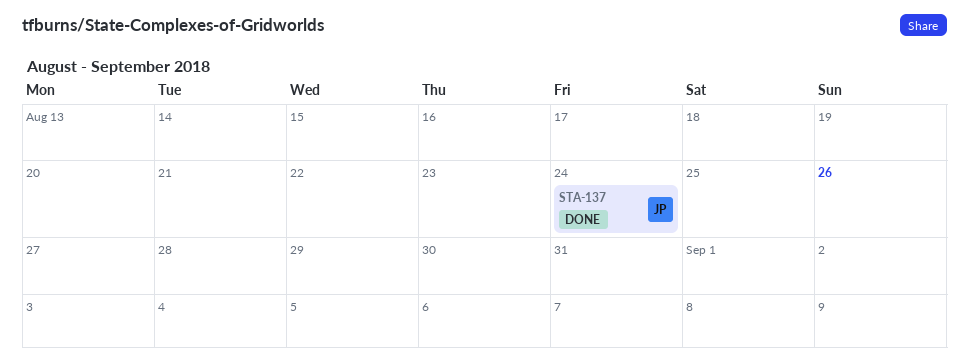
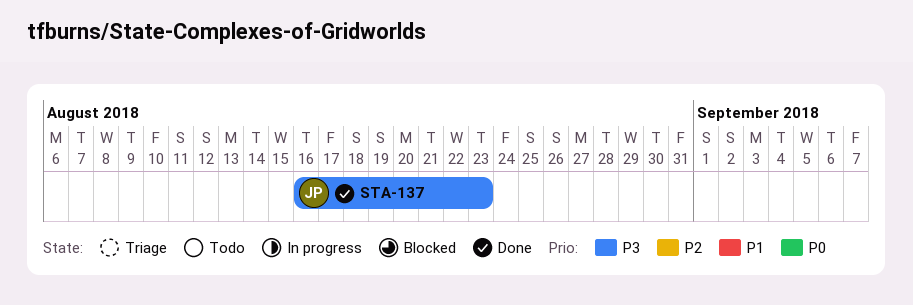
STA-137, due: Aug 24 -> Aug 23

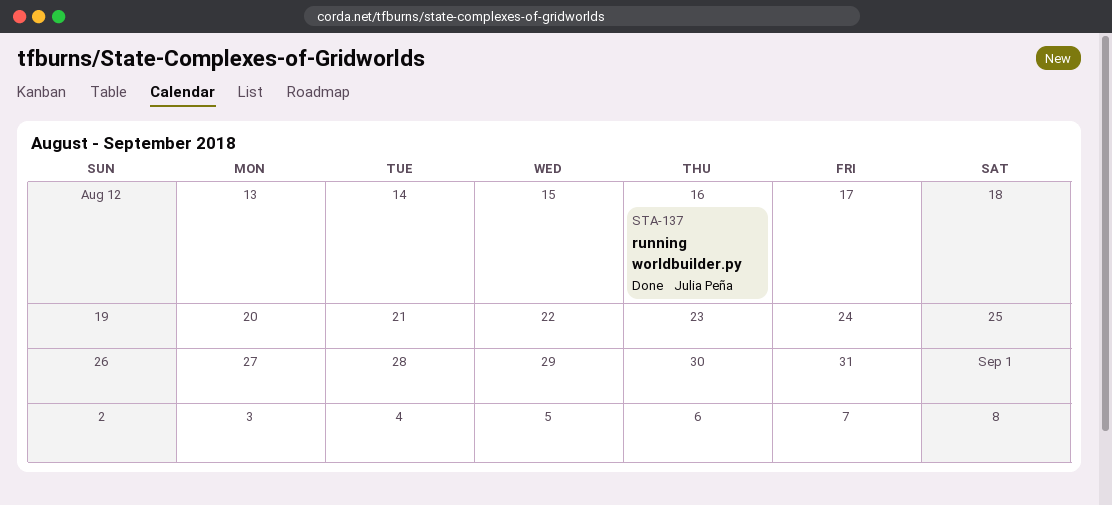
STA-137, due: Aug 23 -> Aug 16

